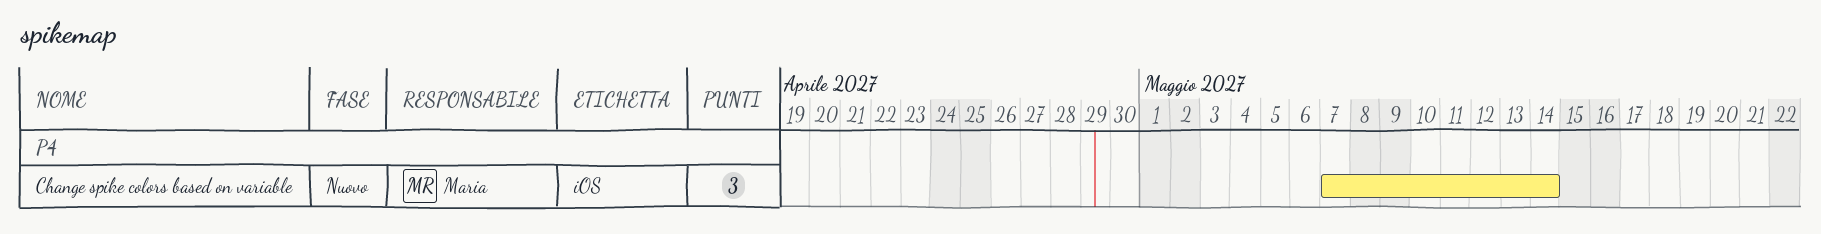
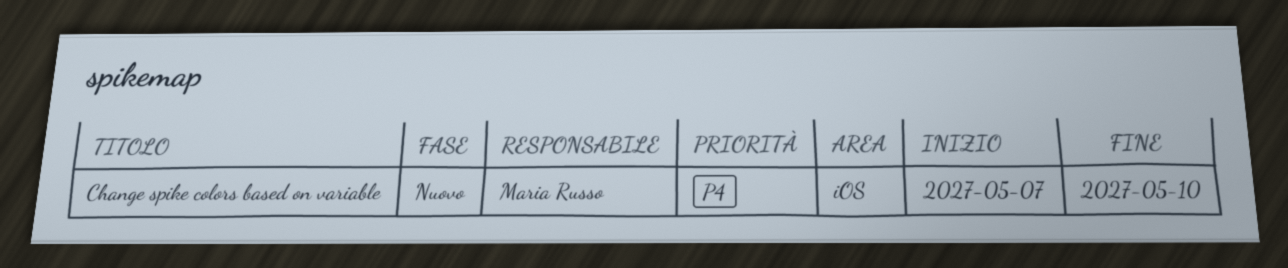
Change spike colors based on variable, due: May 14 -> May 10

